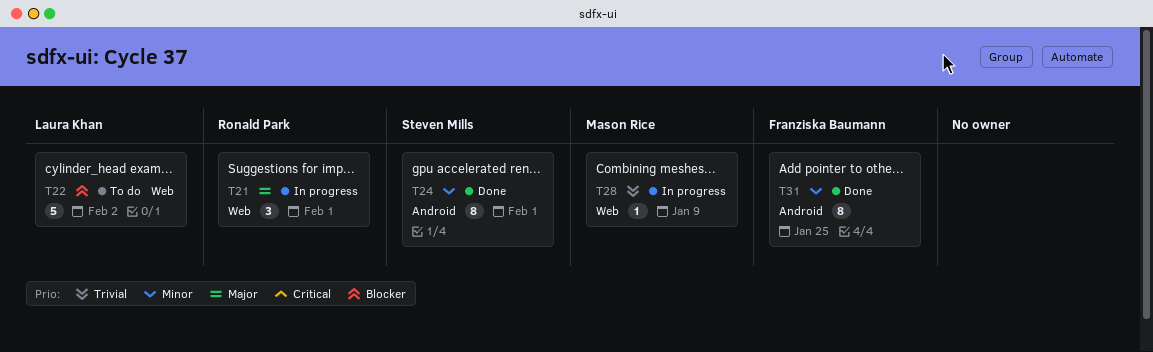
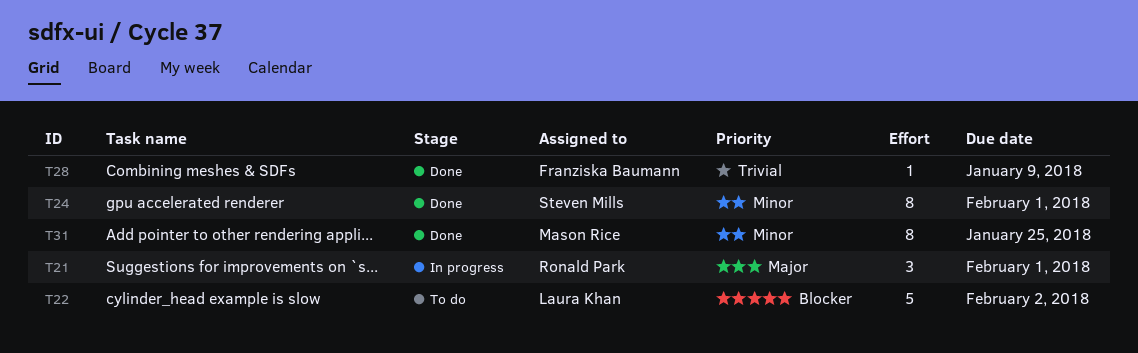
T28, status: In progress -> Done
T28, owner: Mason Rice -> Franziska Baumann
T31, owner: Franziska Baumann -> Mason Rice

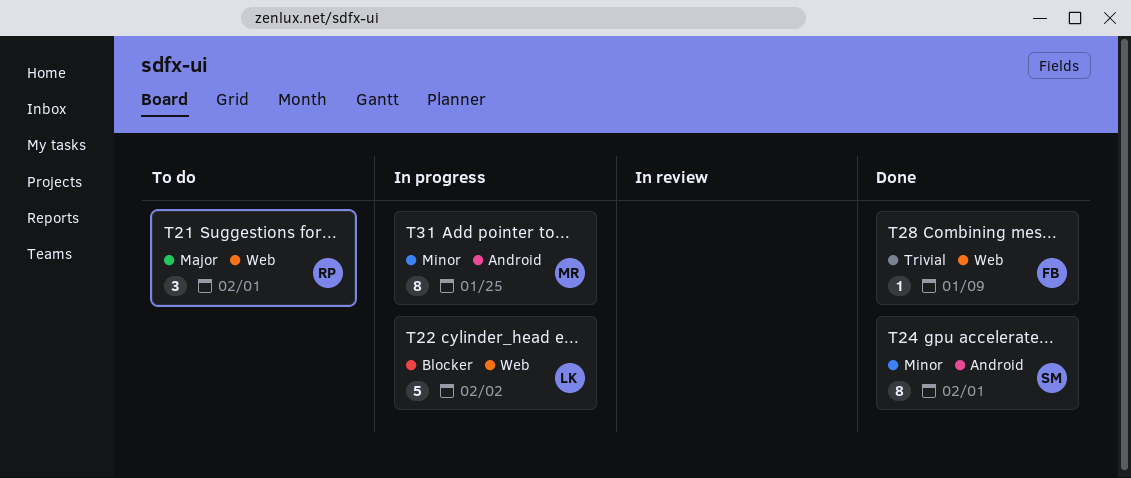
T21, status: In progress -> To do
T22, status: To do -> In progress
T31, status: Done -> In progress

